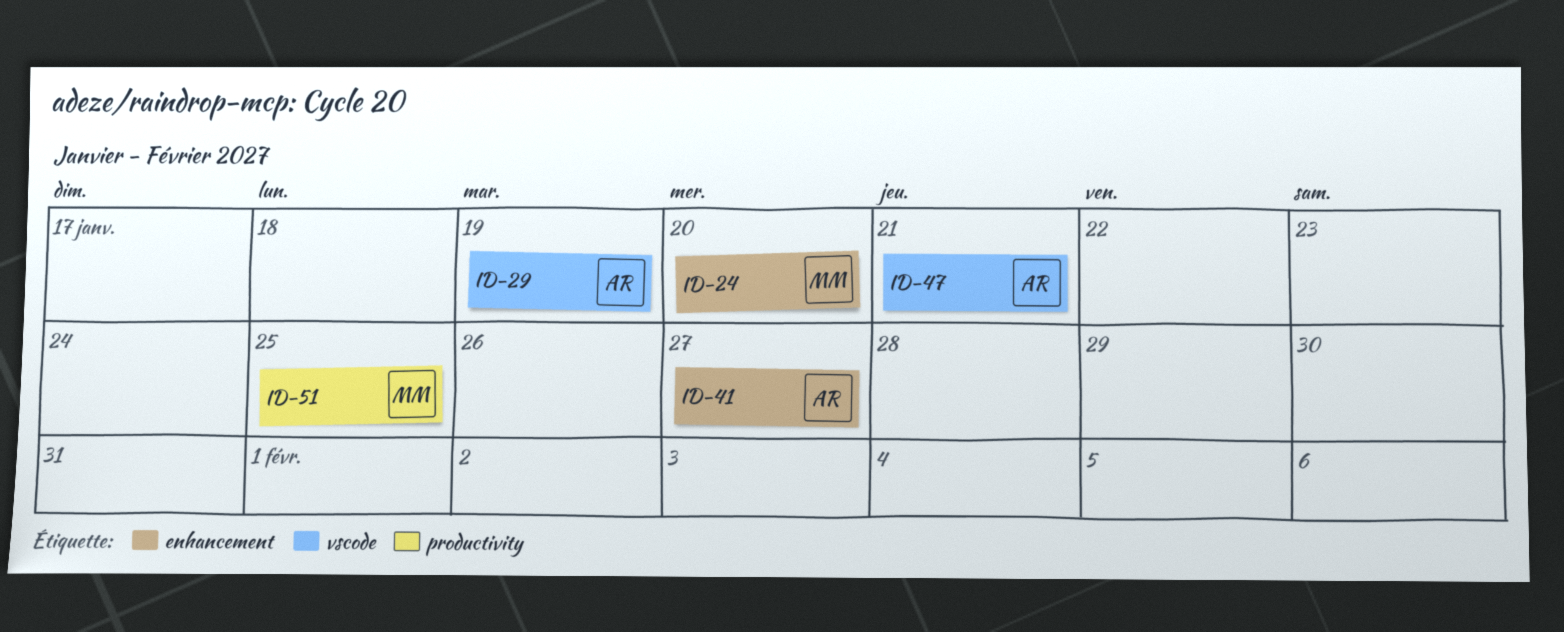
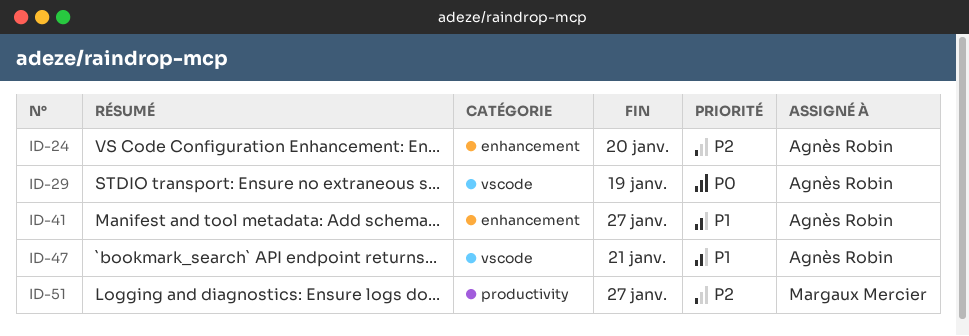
ID-24, owner: Margaux Mercier -> Agnès Robin
ID-51, due: Jan 25 -> Jan 27

